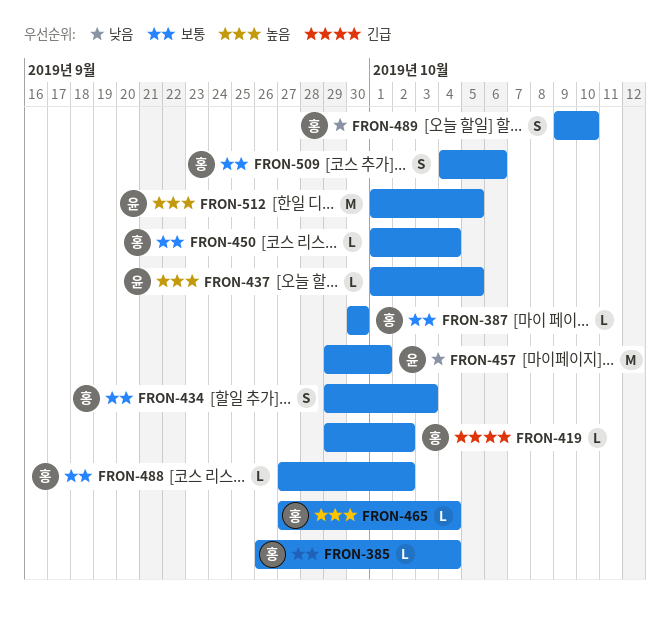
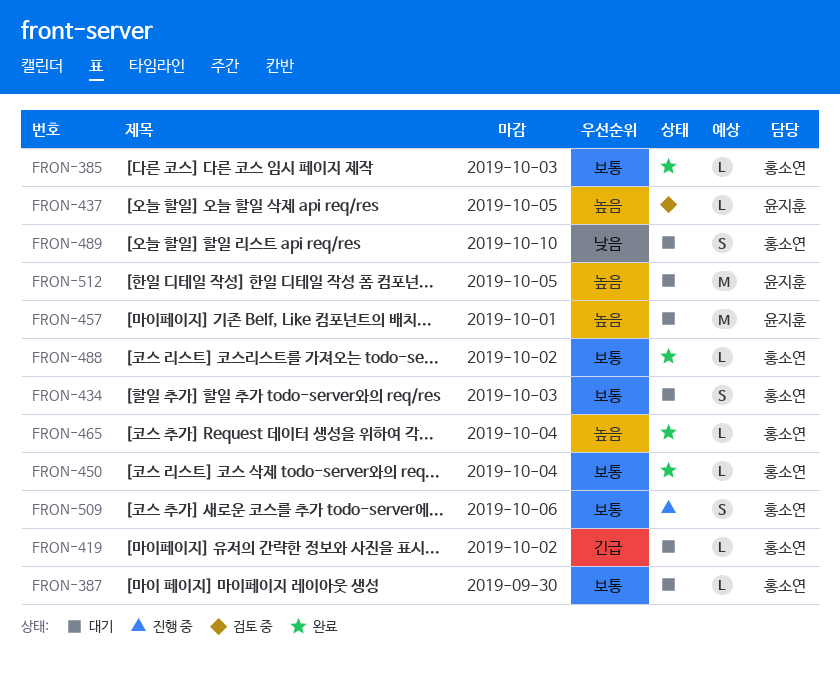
FRON-385, due: Oct 4 -> Oct 3
FRON-457, priority: 낮음 -> 높음

